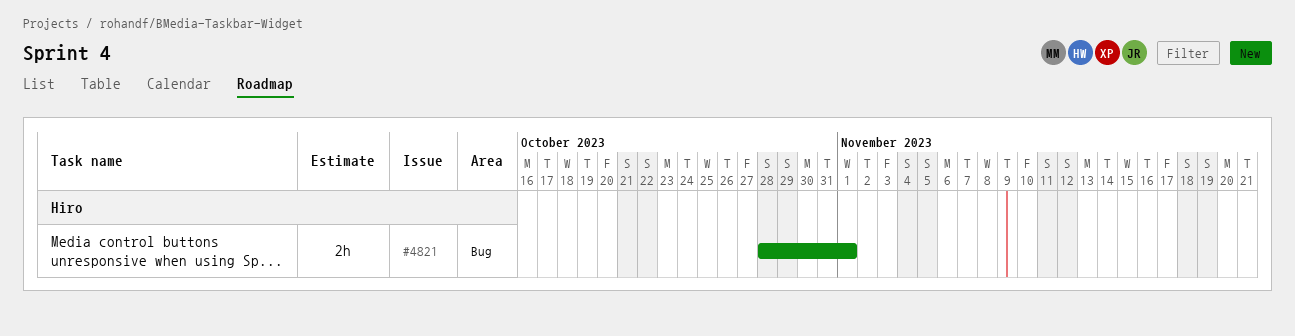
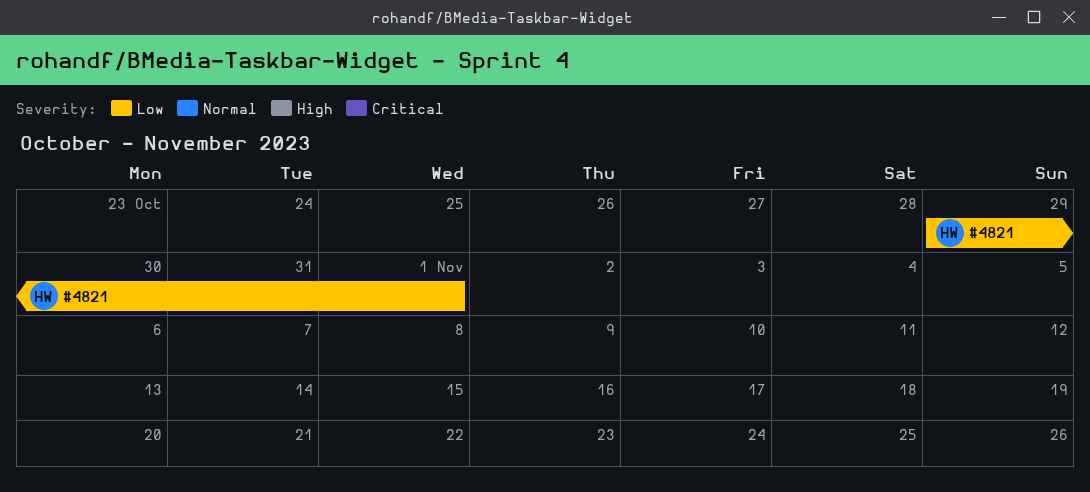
#4821, start: Oct 28 -> Oct 29

